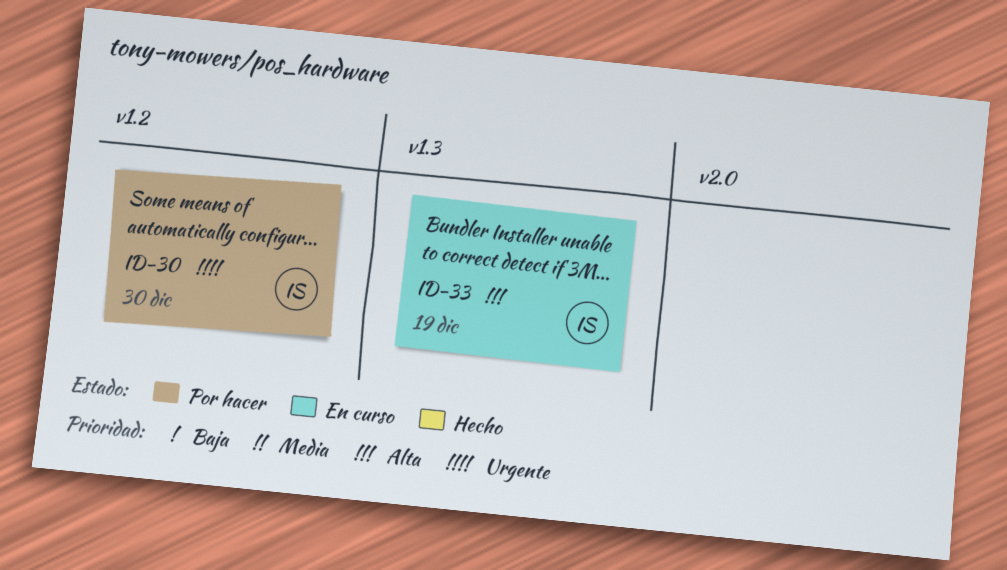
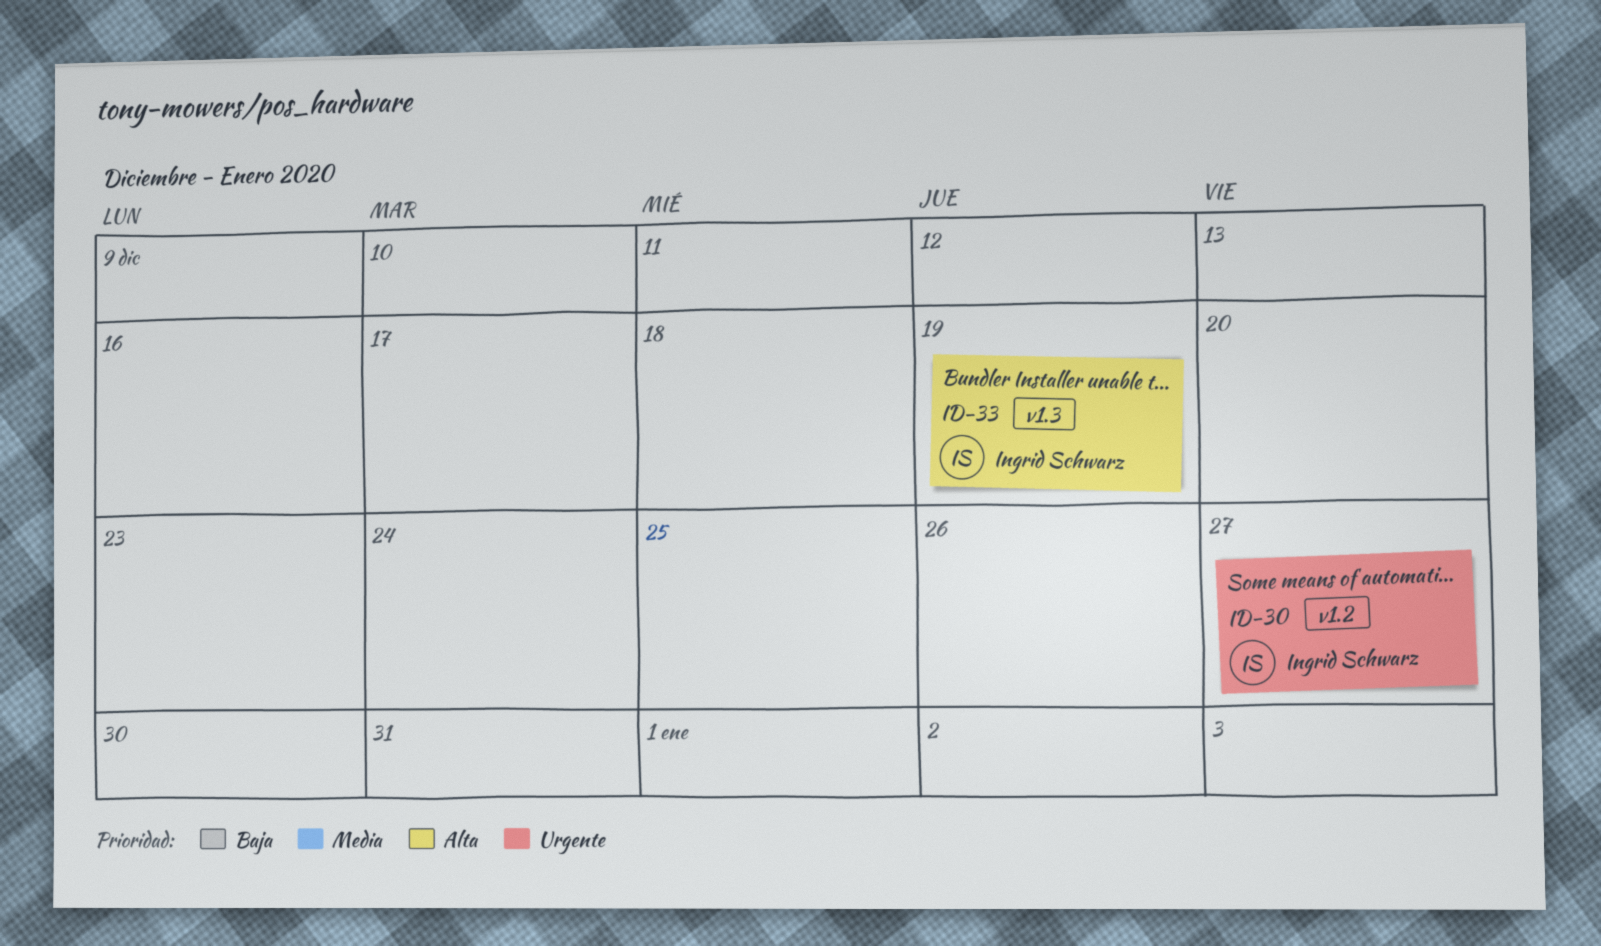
ID-30, due: Dec 30 -> Dec 27

